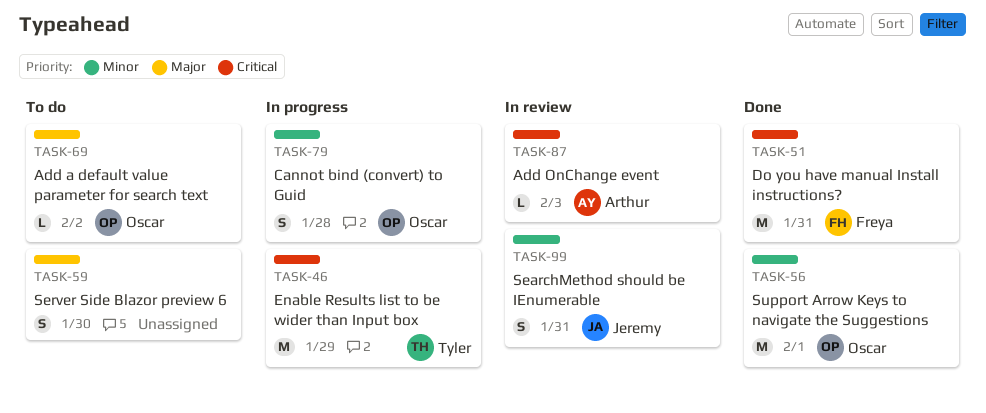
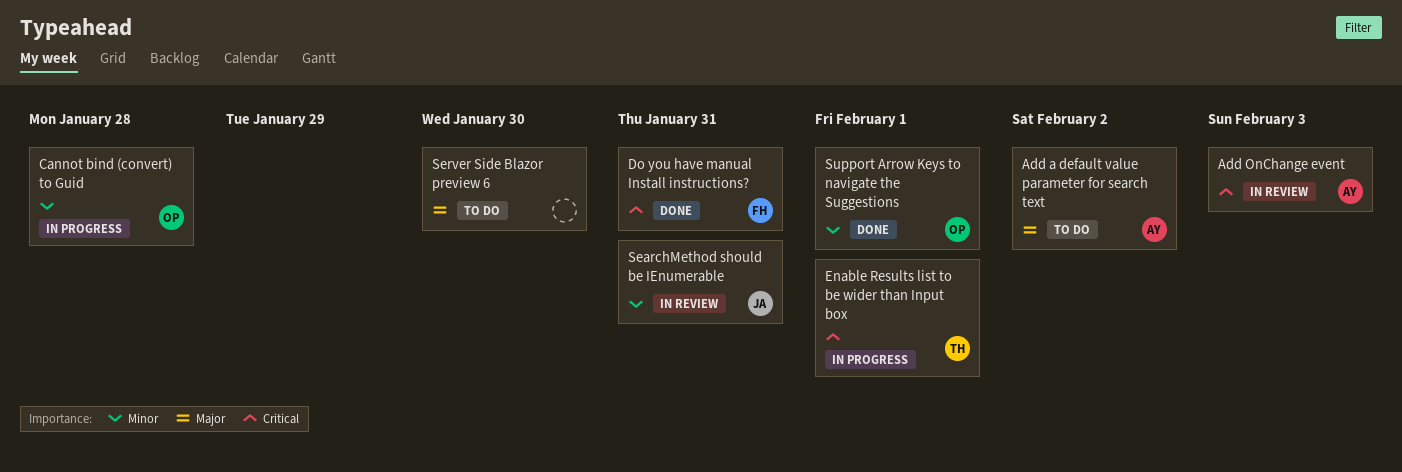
Add a default value parameter for search text, owner: Oscar -> Arthur
Enable Results list to be wider than Input box, due: Jan 29 -> Feb 1

